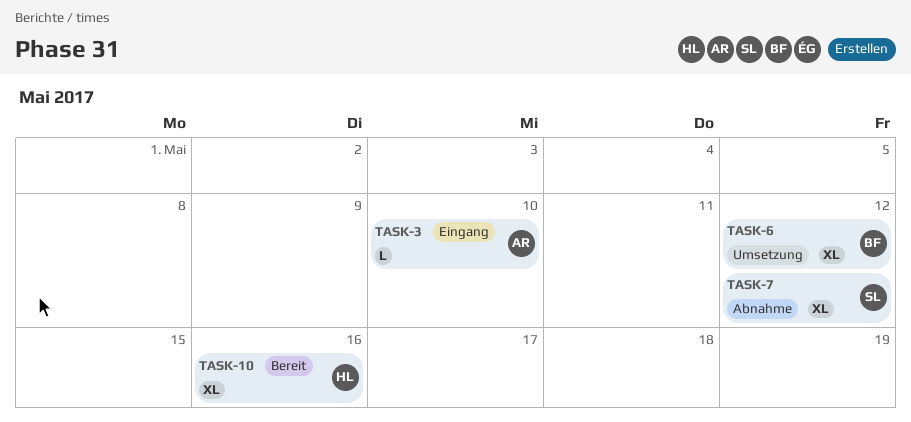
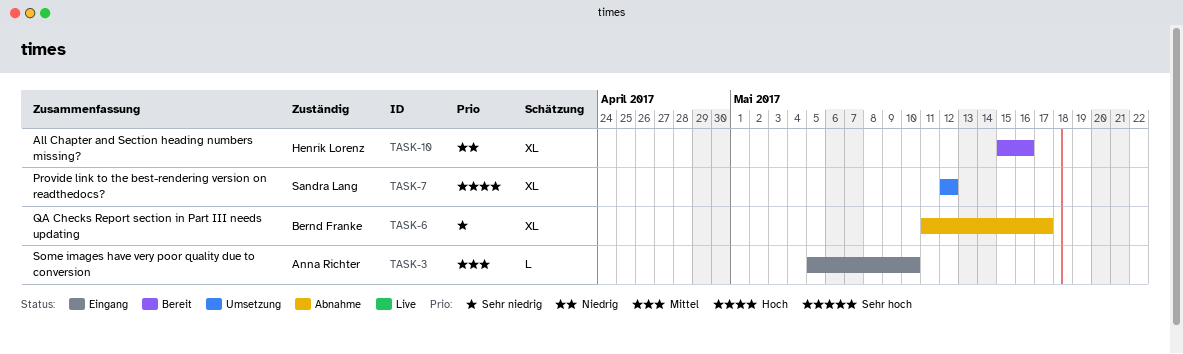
TASK-6, status: Umsetzung -> Abnahme
TASK-6, due: May 12 -> May 17
TASK-7, status: Abnahme -> Umsetzung

